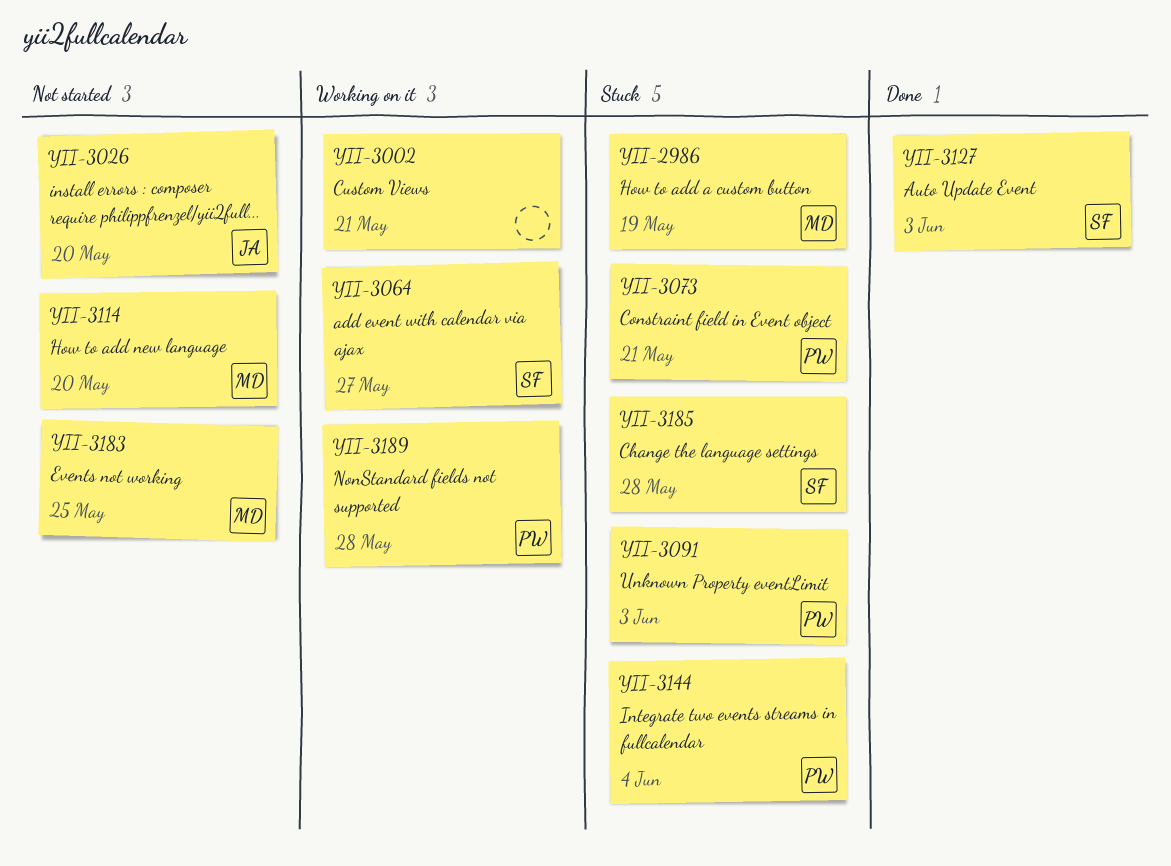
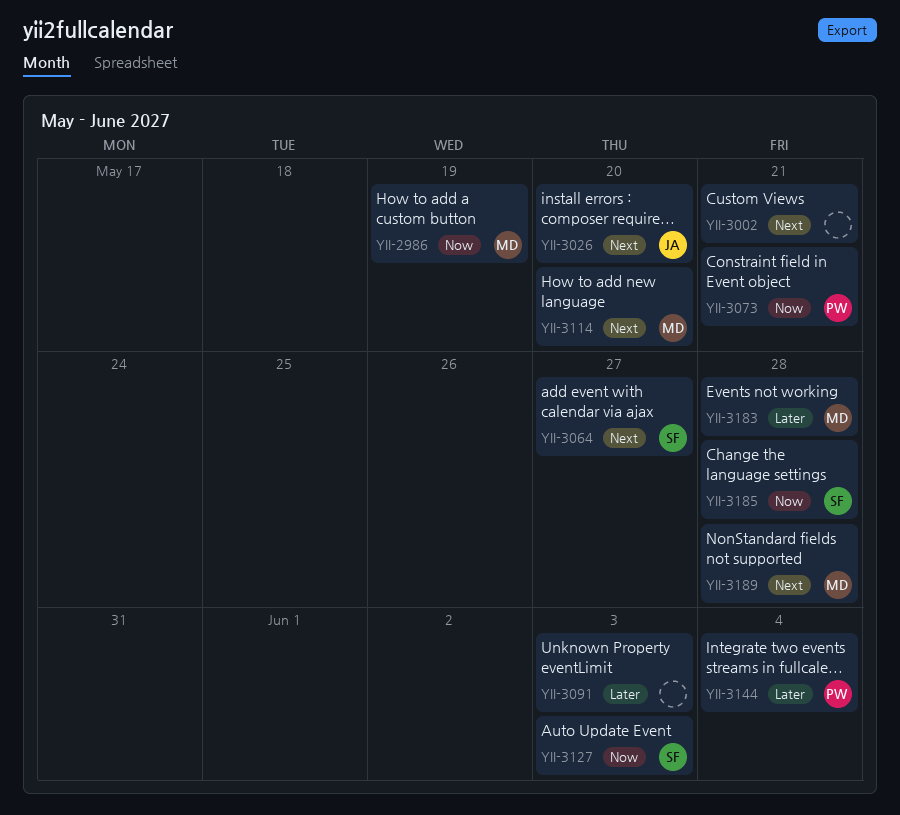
YII-3091, owner: PW -> none
YII-3183, due: May 25 -> May 28
YII-3189, owner: PW -> MD

